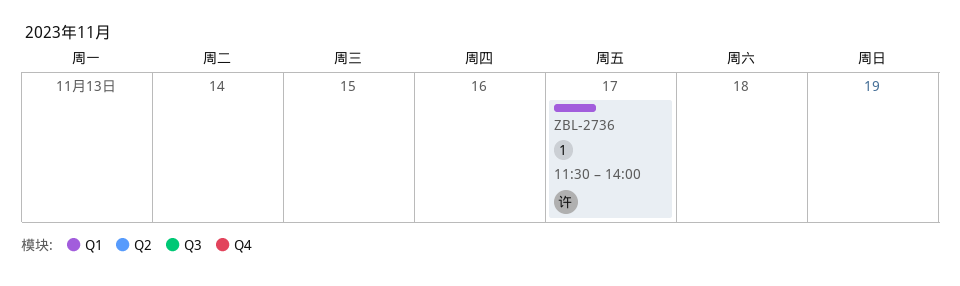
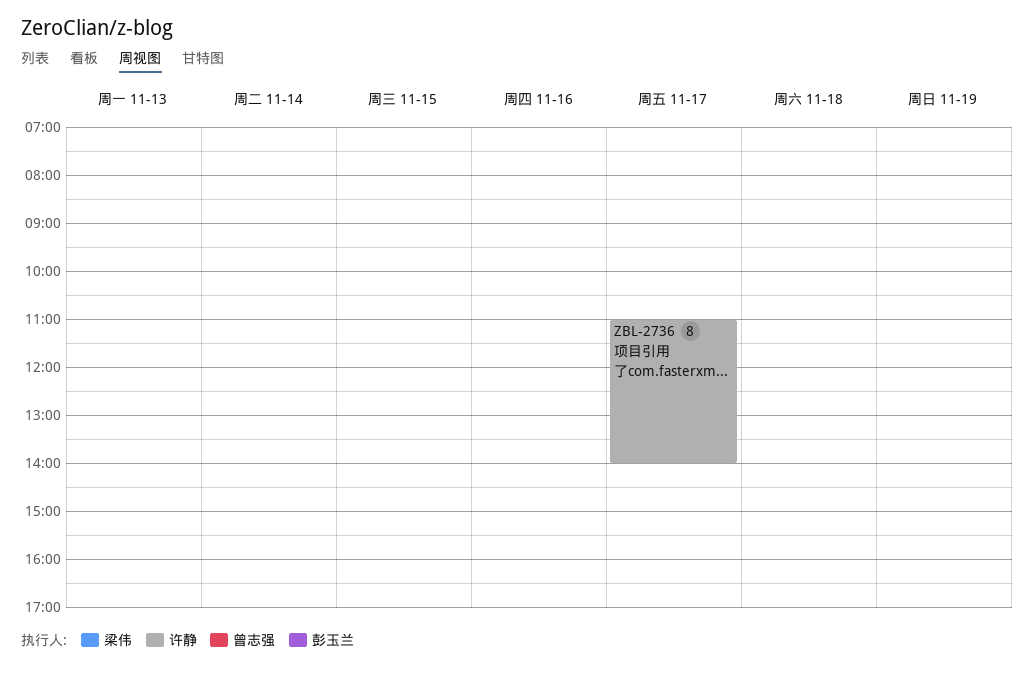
ZBL-2736, estimate: 1 -> 8
ZBL-2736, begins: 11:30 -> 11:00

